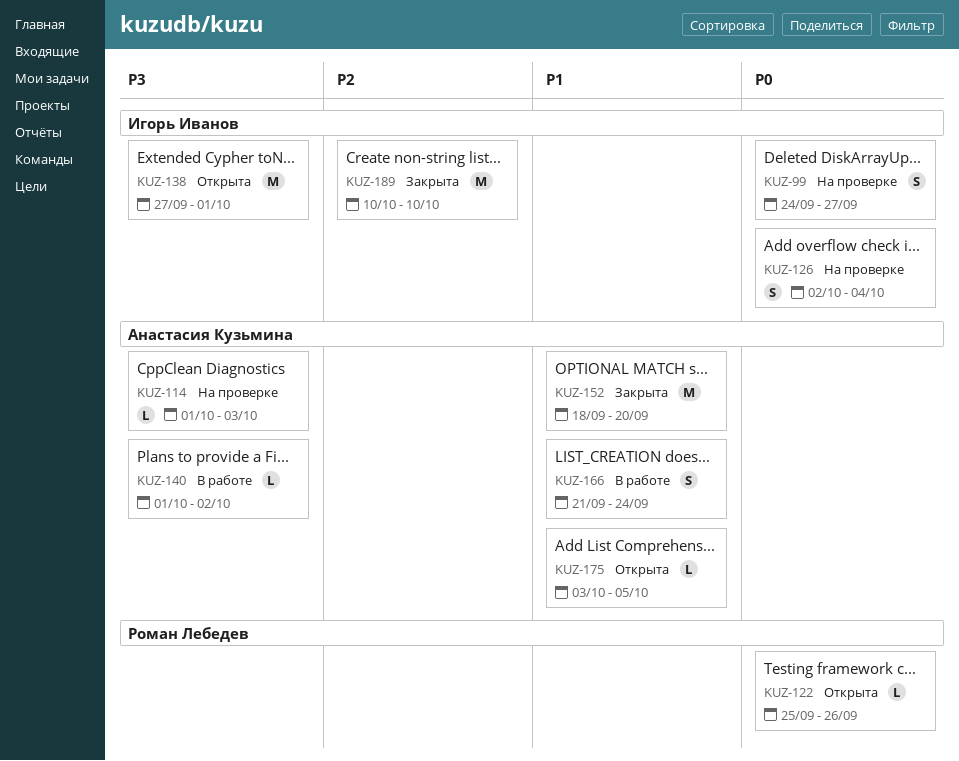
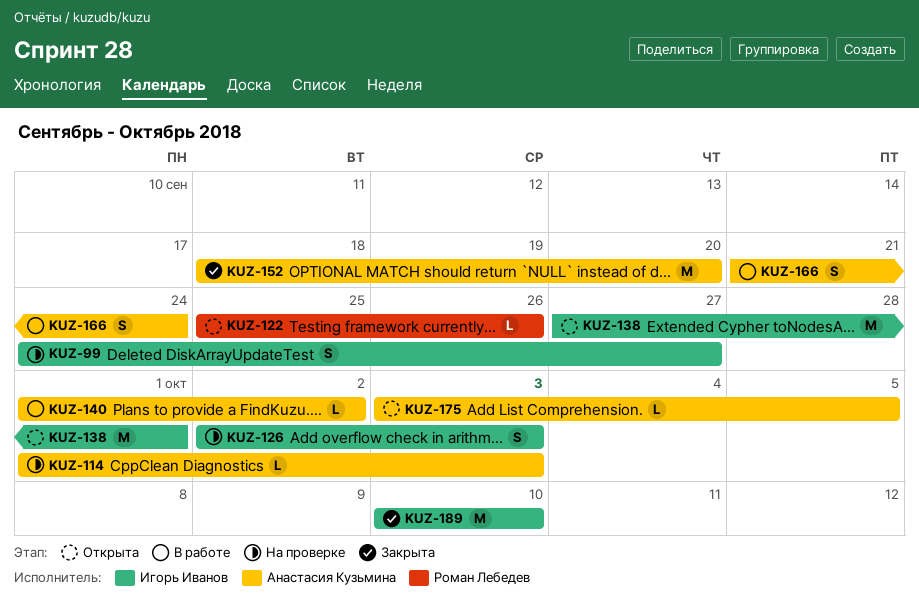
KUZ-126, due: Oct 4 -> Oct 3

